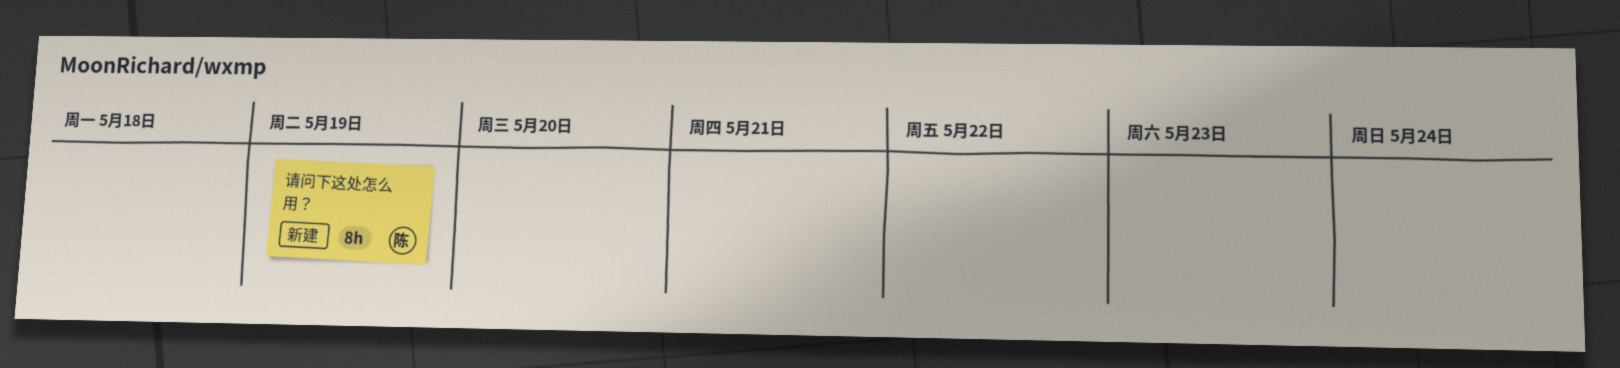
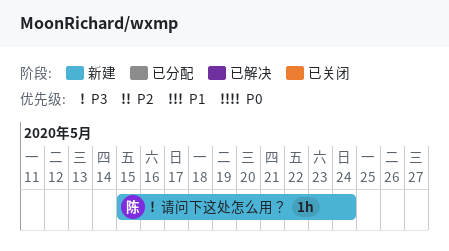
请问下这处怎么用？, estimate: 8h -> 1h
请问下这处怎么用？, due: May 19 -> May 24

